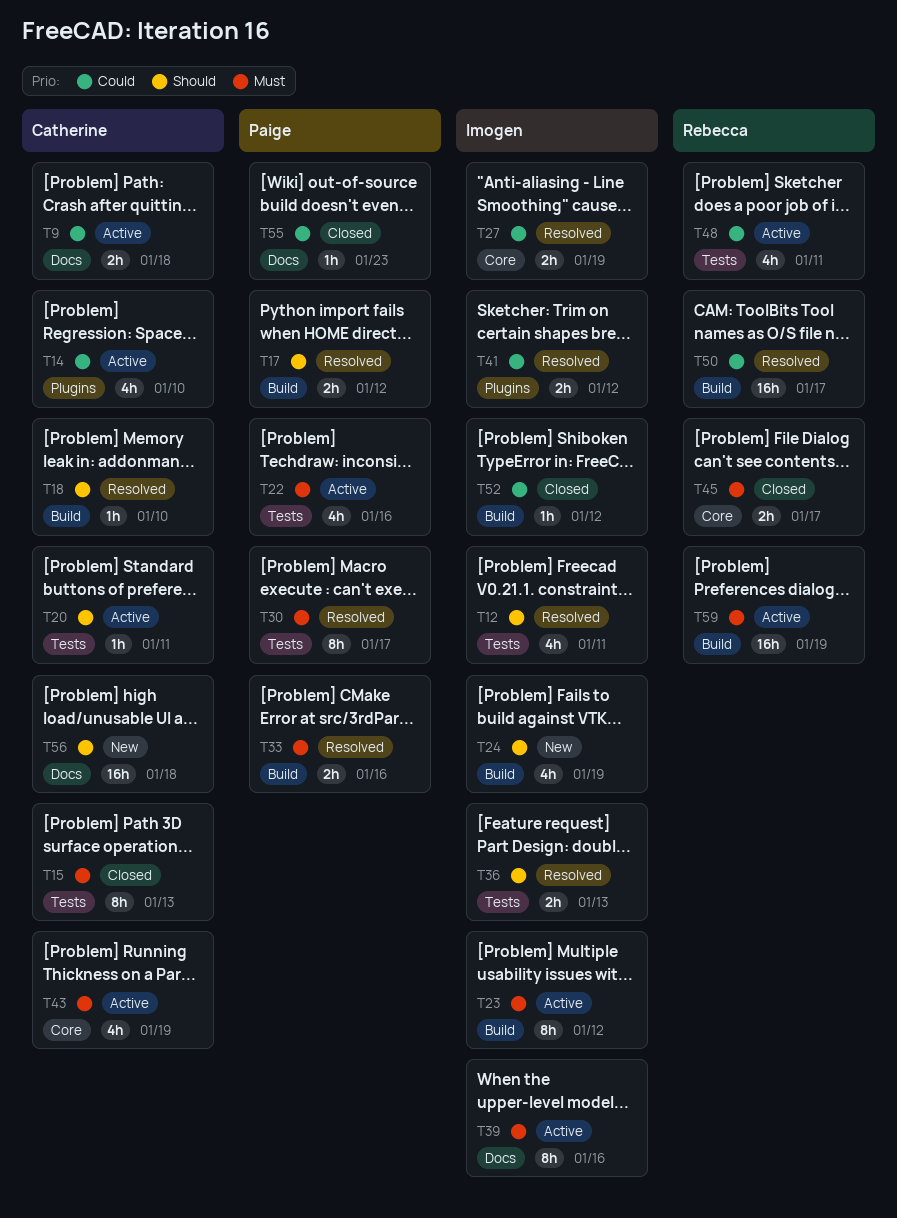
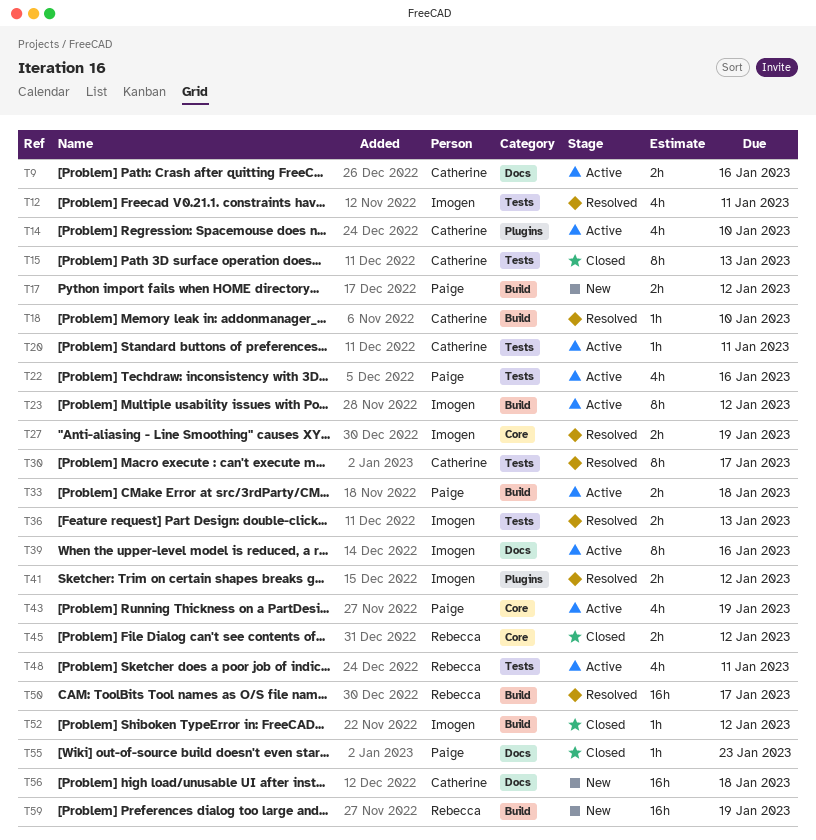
T9, due: Jan 18 -> Jan 16
T17, status: Resolved -> New
T24: present -> none
T30, owner: Paige -> Catherine
T33, status: Resolved -> Active
T33, due: Jan 16 -> Jan 18
T43, owner: Catherine -> Paige
T45, due: Jan 17 -> Jan 12
T59, status: Active -> New

